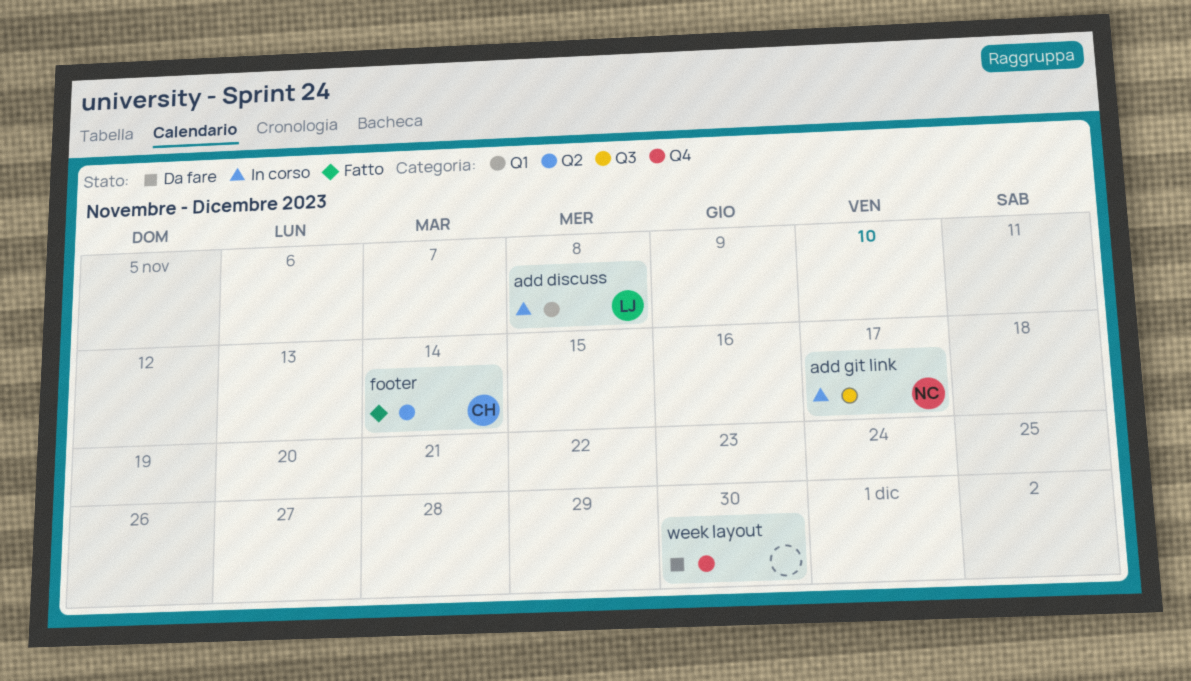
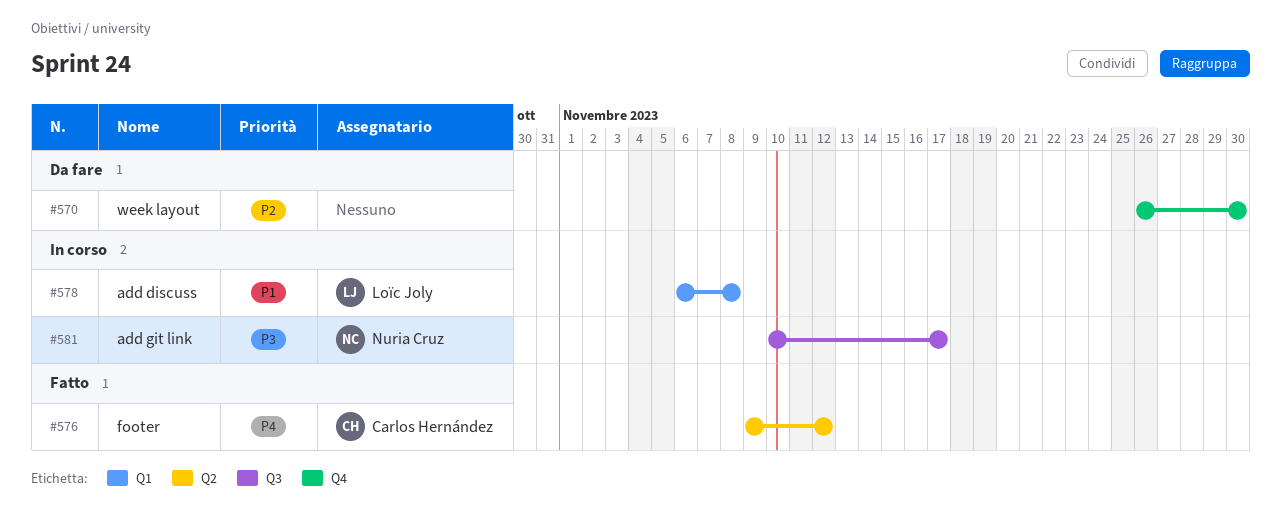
footer, due: Nov 14 -> Nov 12

